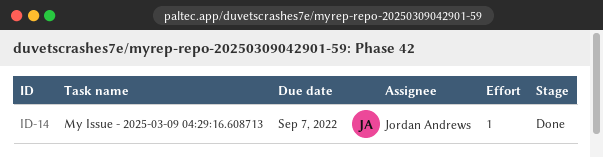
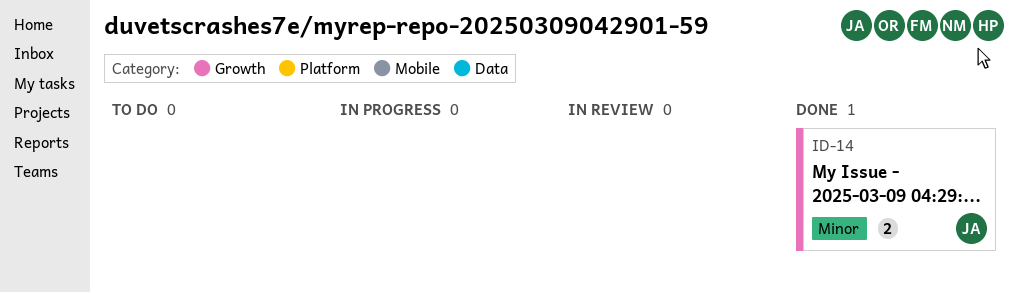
ID-14, estimate: 1 -> 2

